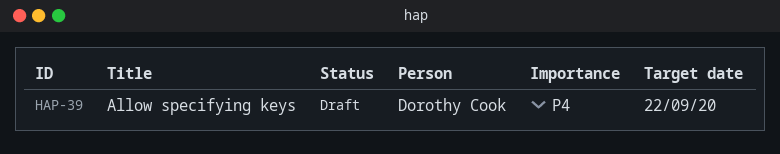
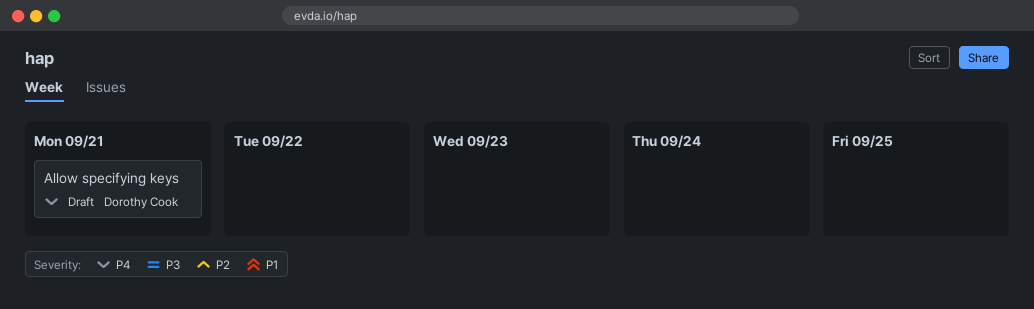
Allow specifying keys, due: Sep 22 -> Sep 21

